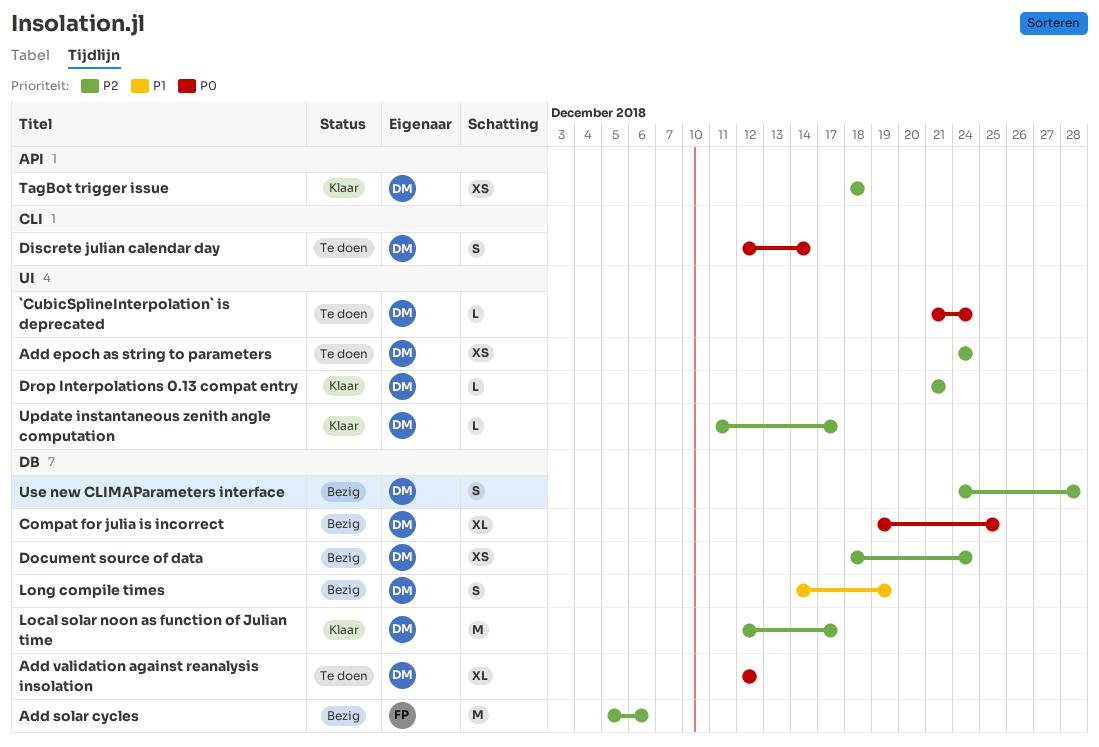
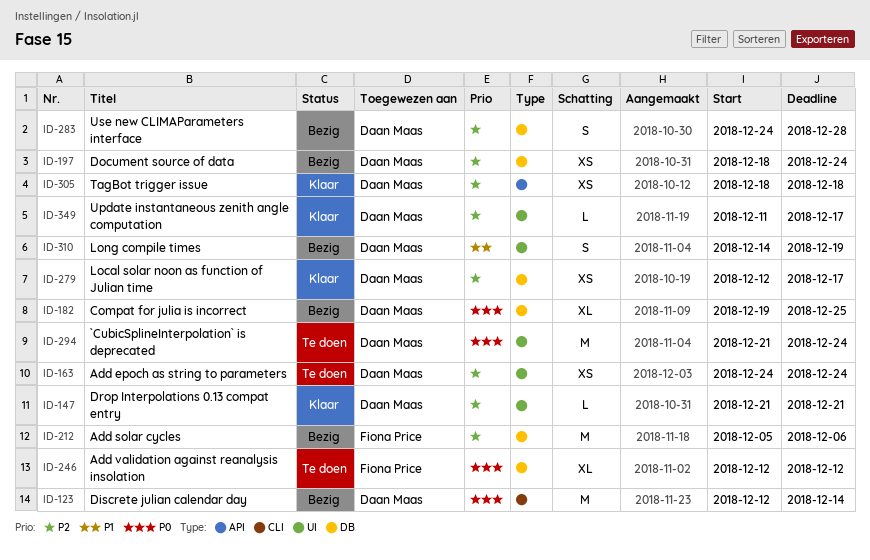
`CubicSplineInterpolation` is deprecated, estimate: L -> M
Add validation against reanalysis insolation, owner: Daan Maas -> Fiona Price
Discrete julian calendar day, status: Te doen -> Bezig
Discrete julian calendar day, estimate: S -> M
Local solar noon as function of Julian time, estimate: M -> XS
Long compile times, label: DB -> UI

